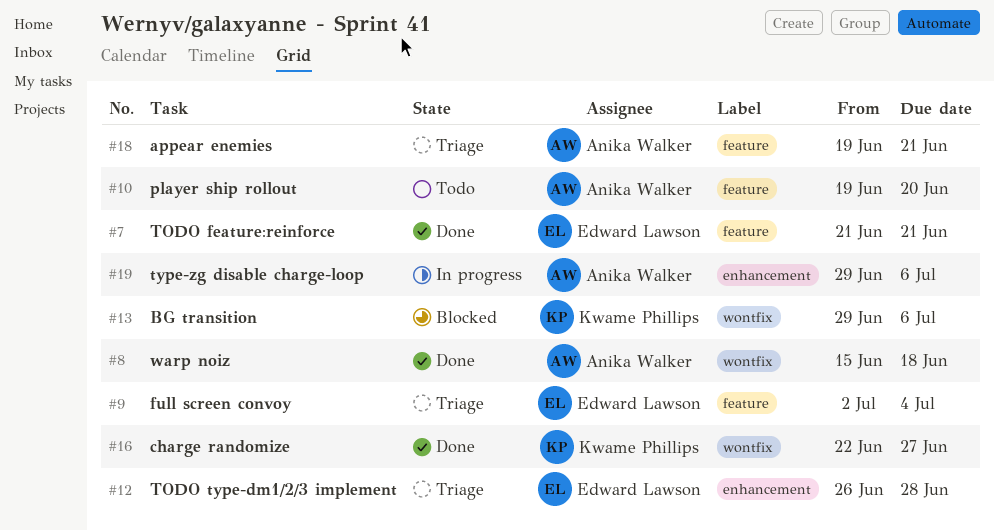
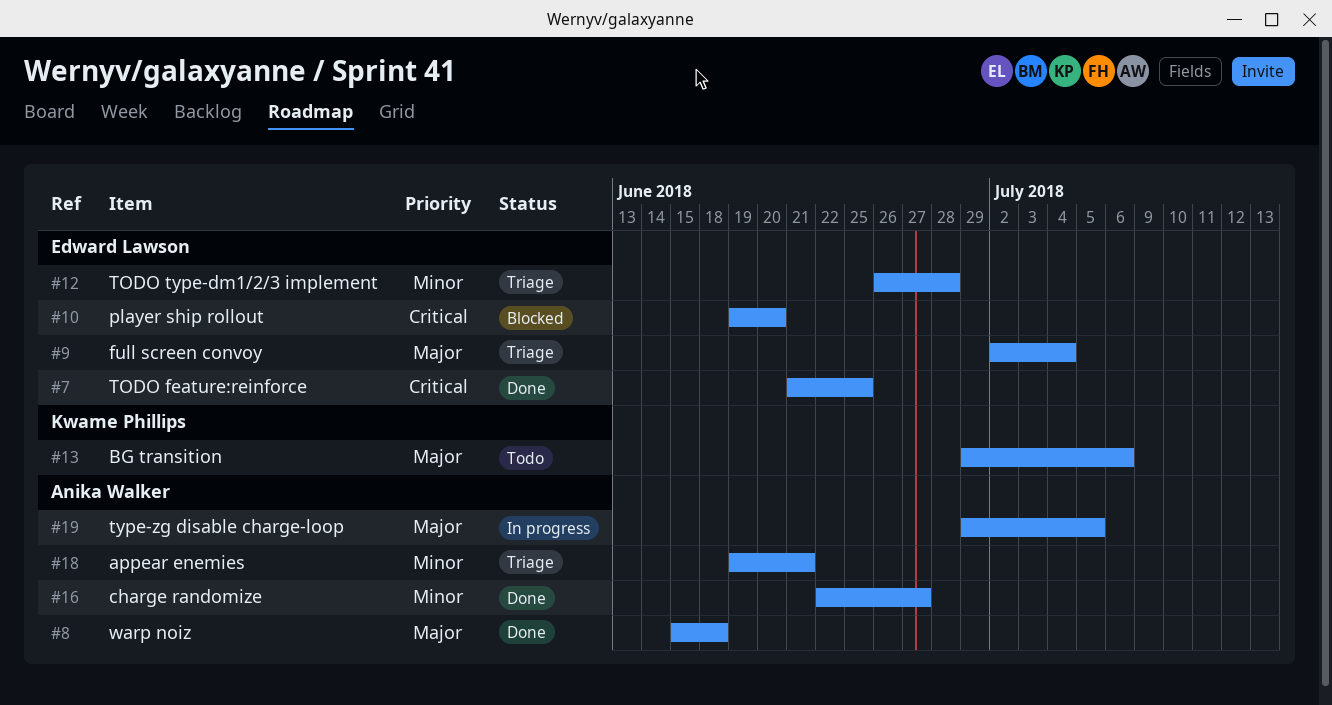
#7, due: Jun 21 -> Jun 25
#10, status: Todo -> Blocked
#10, owner: Anika Walker -> Edward Lawson
#13, status: Blocked -> Todo
#16, owner: Kwame Phillips -> Anika Walker
#19, due: Jul 6 -> Jul 5

